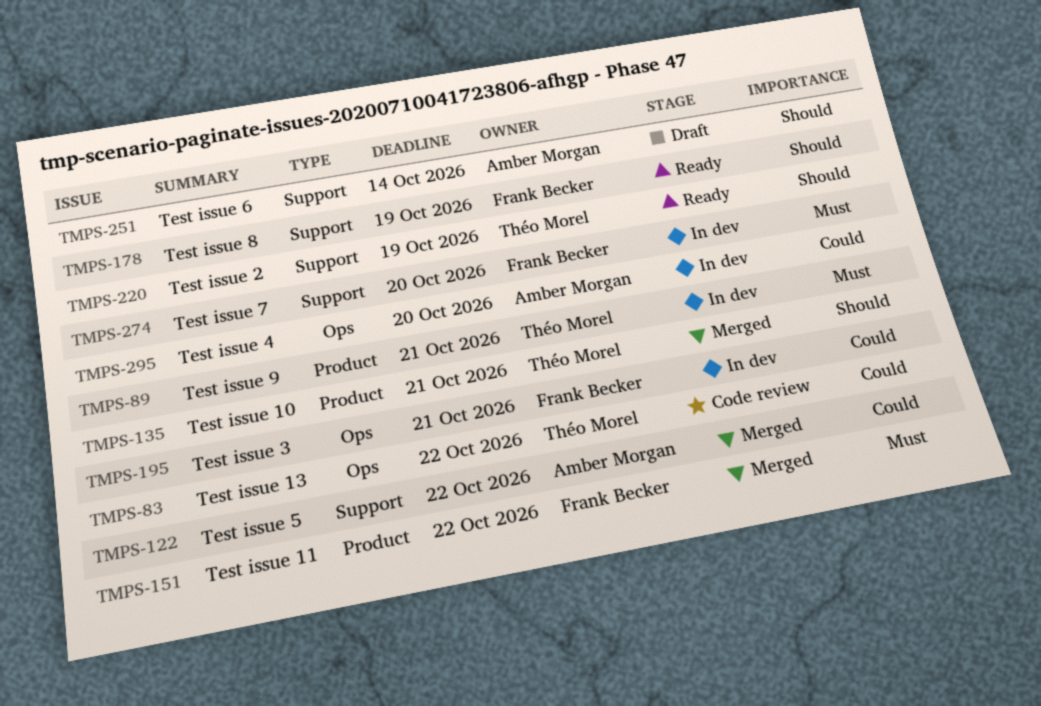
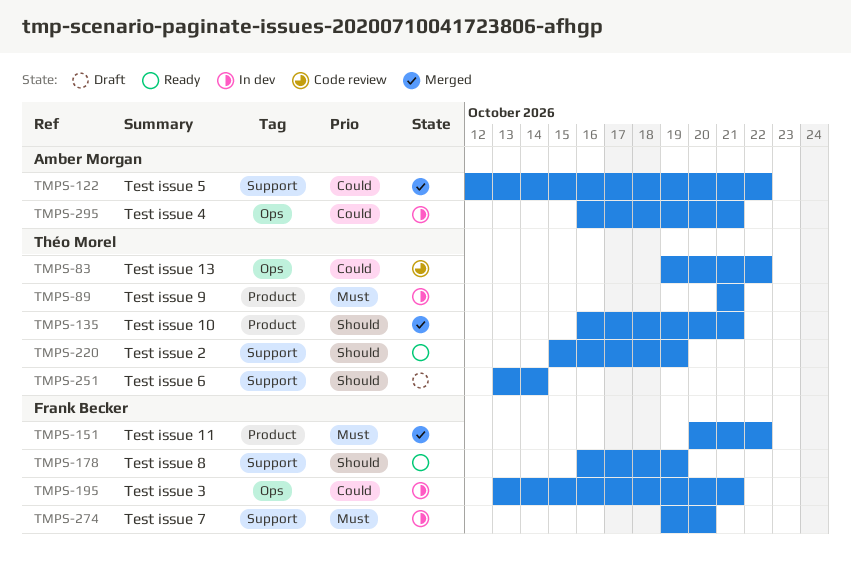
TMPS-251, owner: Amber Morgan -> Théo Morel
TMPS-295, due: Oct 20 -> Oct 21

